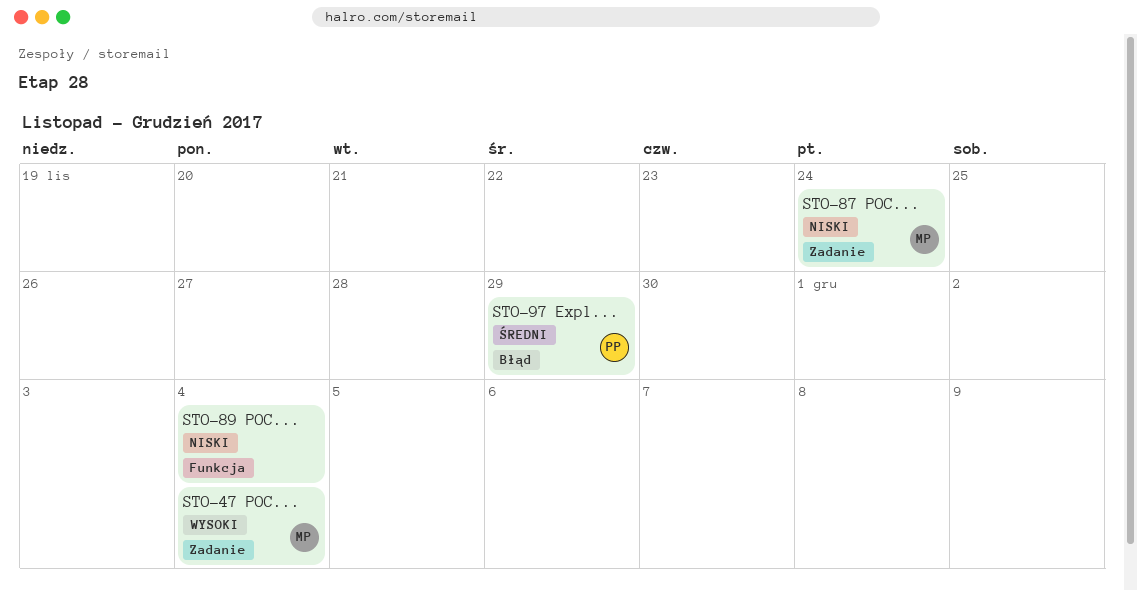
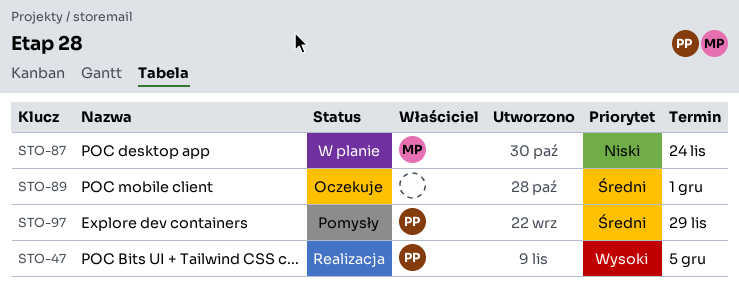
STO-47, owner: MP -> PP
STO-47, due: Dec 4 -> Dec 5
STO-89, priority: Niski -> Średni
STO-89, due: Dec 4 -> Dec 1

